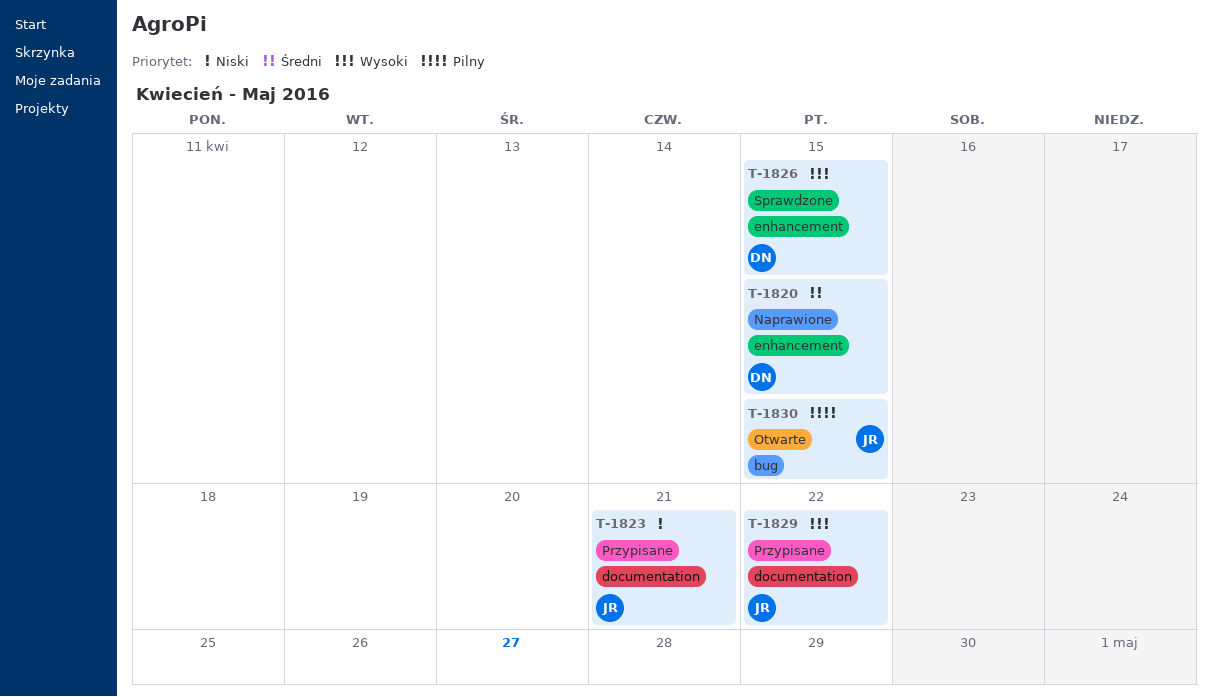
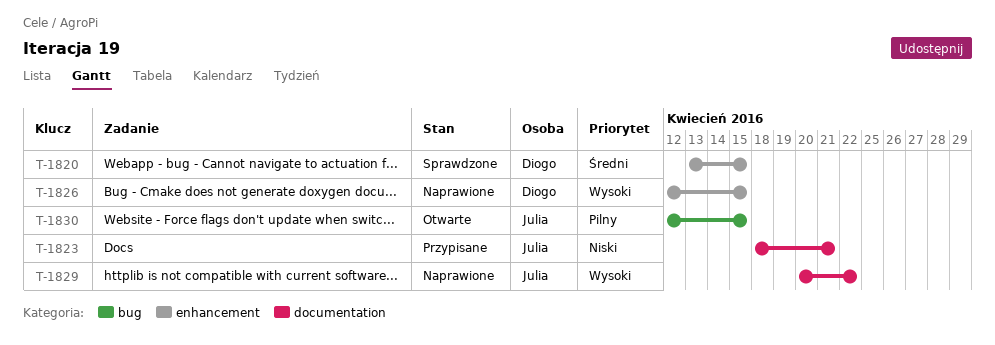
T-1820, status: Naprawione -> Sprawdzone
T-1826, status: Sprawdzone -> Naprawione
T-1829, status: Przypisane -> Naprawione

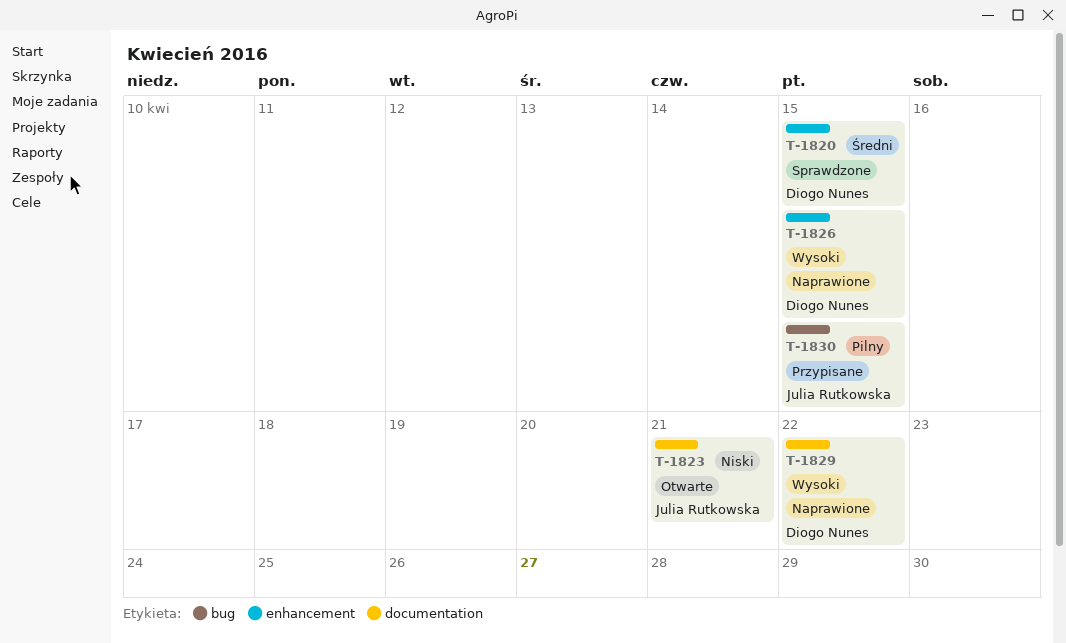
T-1823, status: Przypisane -> Otwarte
T-1829, owner: Julia Rutkowska -> Diogo Nunes
T-1830, status: Otwarte -> Przypisane

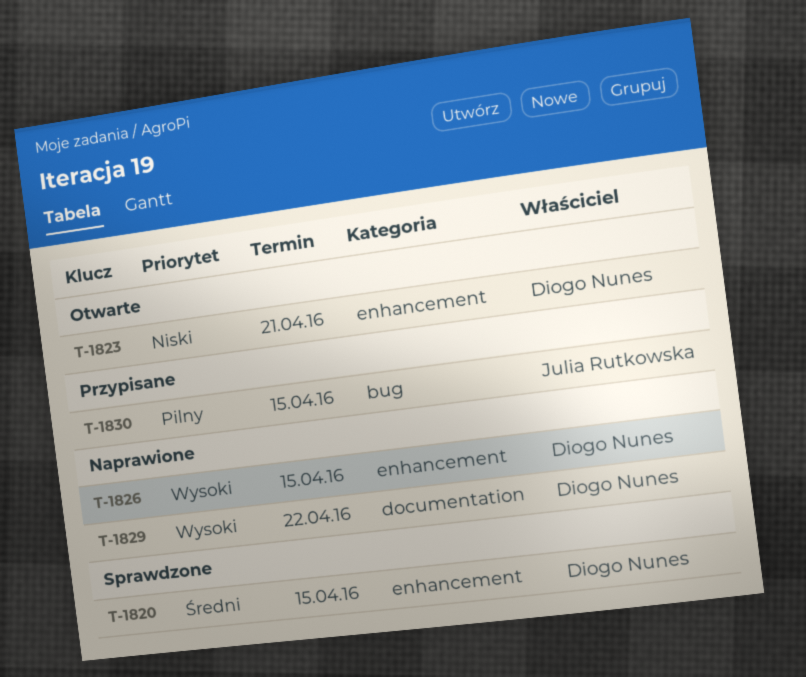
T-1823, owner: Julia Rutkowska -> Diogo Nunes
T-1823, label: documentation -> enhancement

